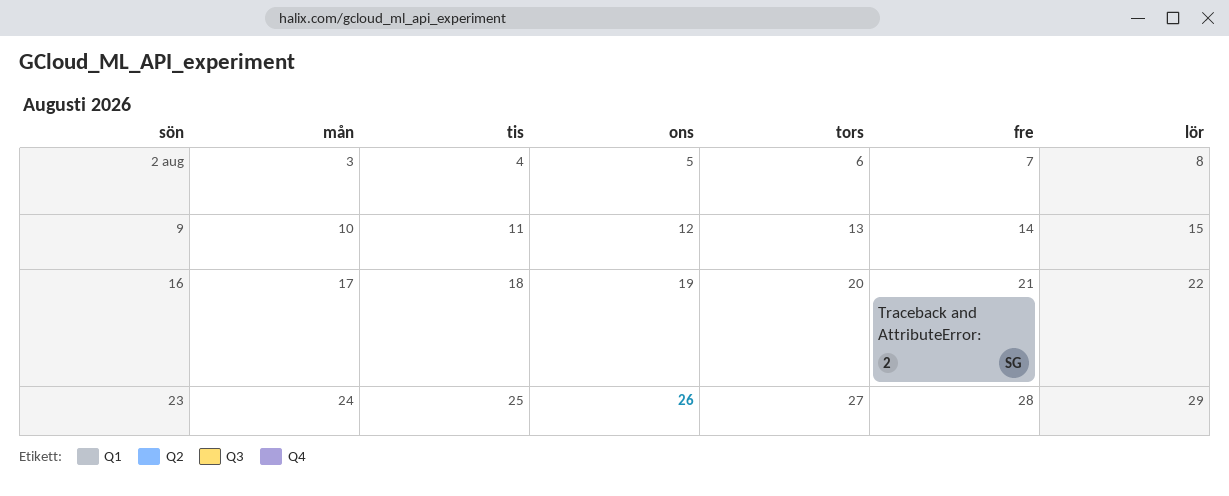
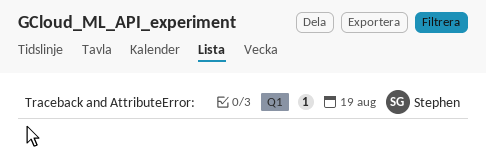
Traceback and AttributeError:, estimate: 2 -> 1
Traceback and AttributeError:, due: Aug 21 -> Aug 19

